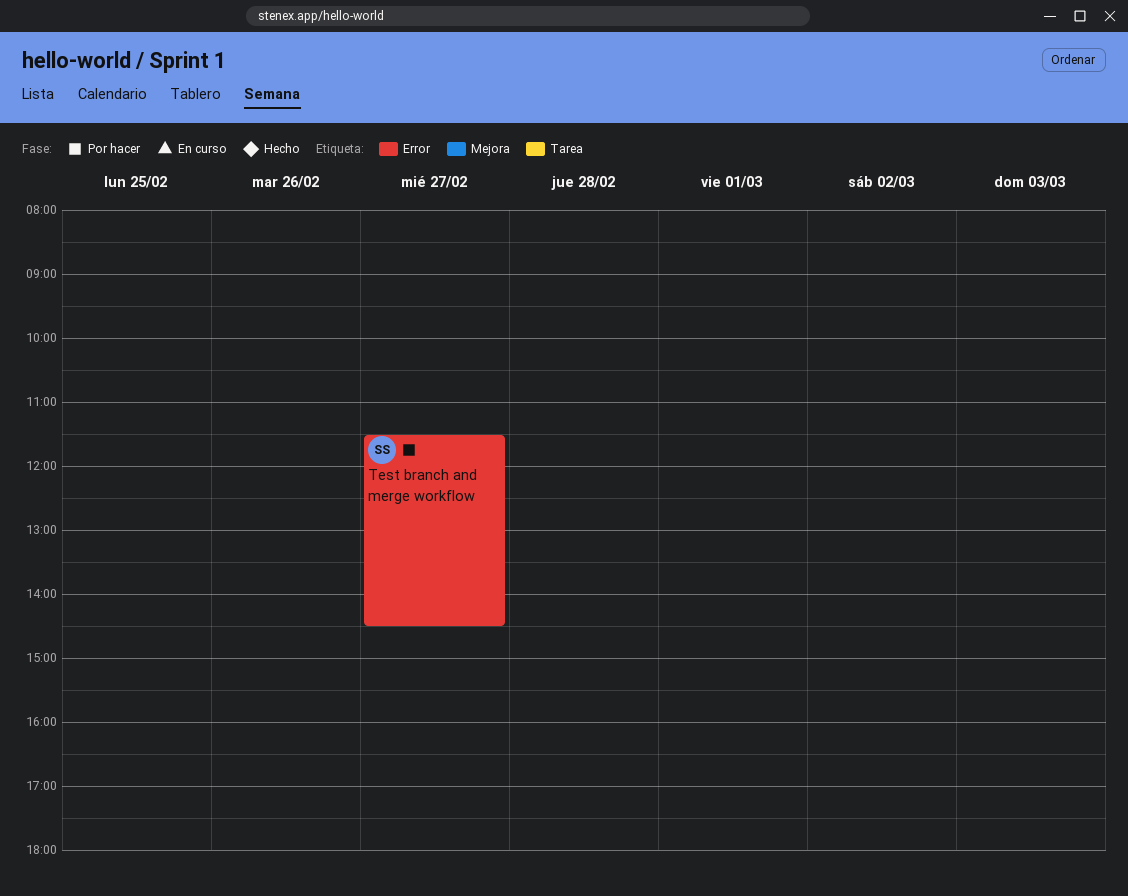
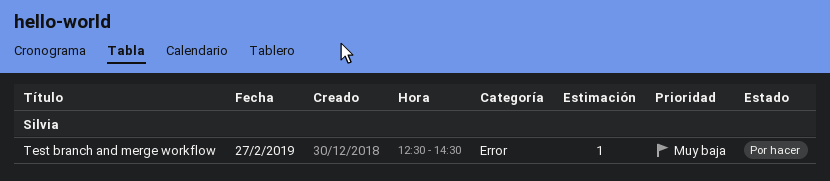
Test branch and merge workflow, begins: 11:30 -> 12:30

